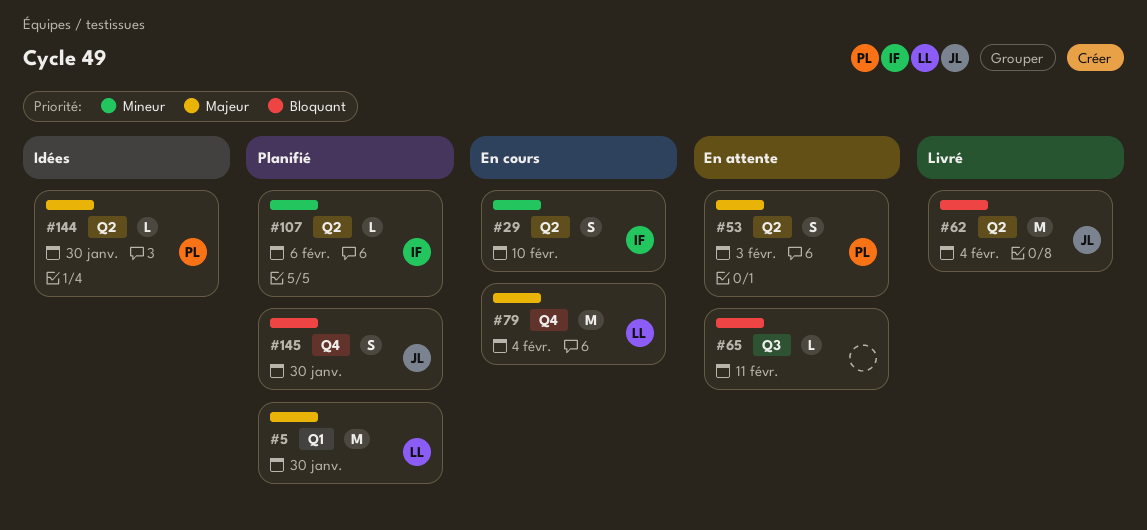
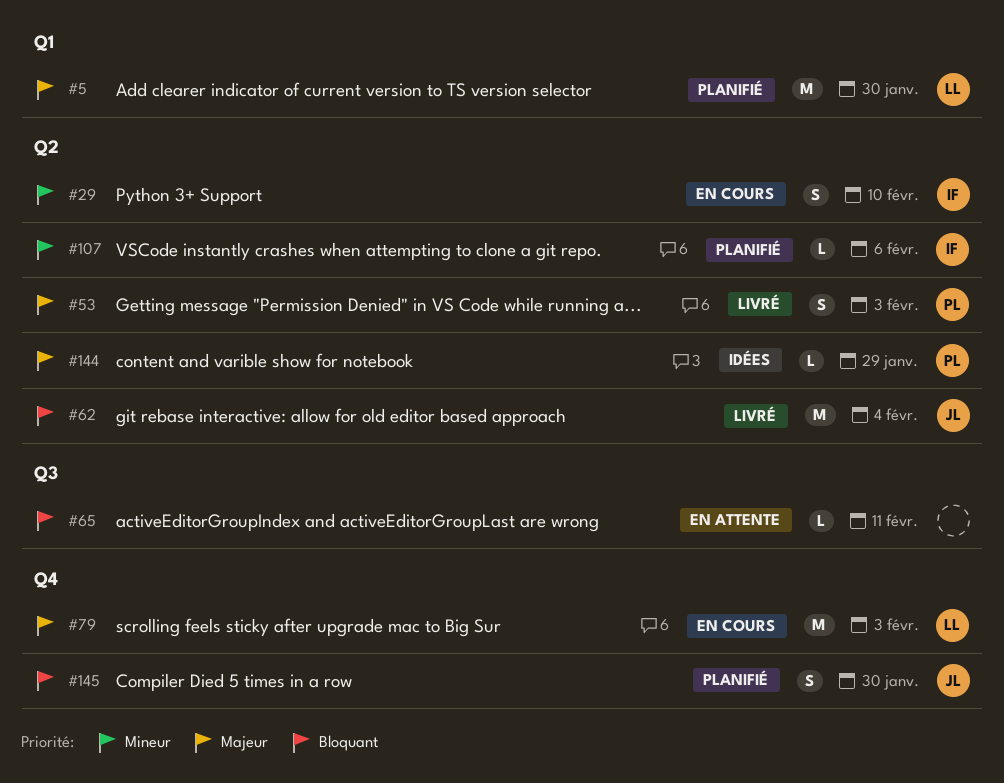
#53, status: En attente -> Livré
#79, due: Feb 4 -> Feb 3
#144, due: Jan 30 -> Jan 29

